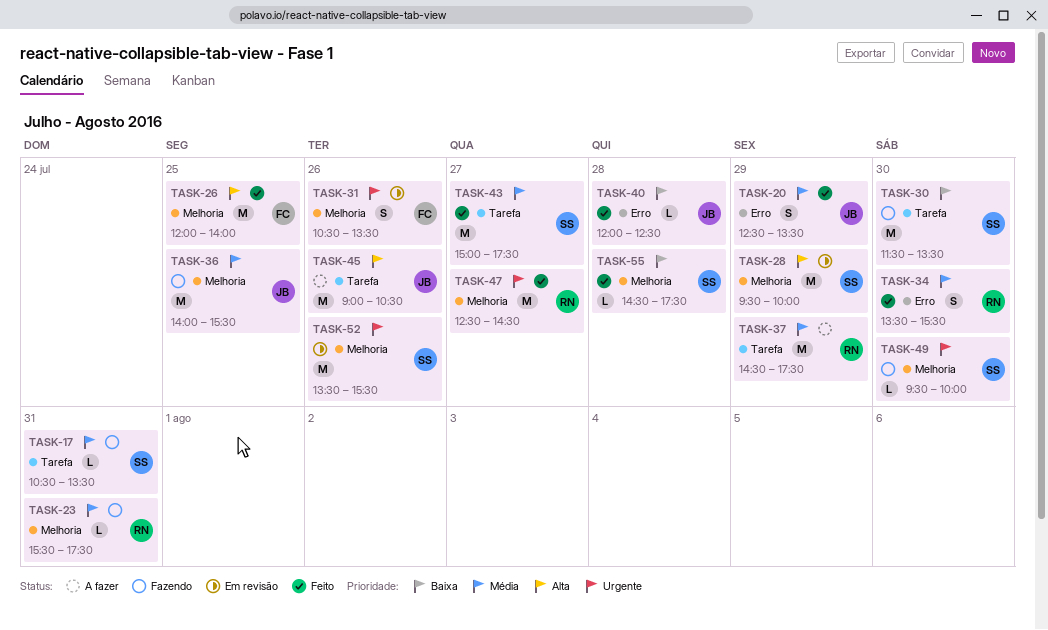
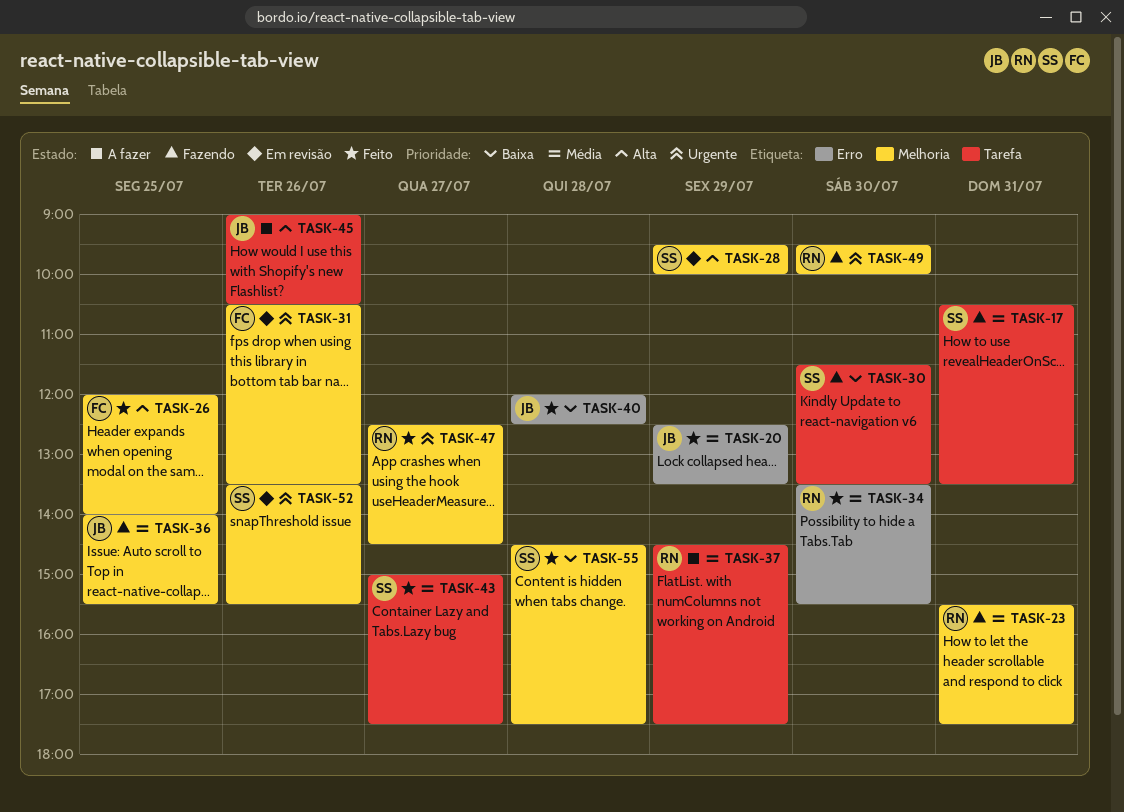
TASK-49, owner: SS -> RN

